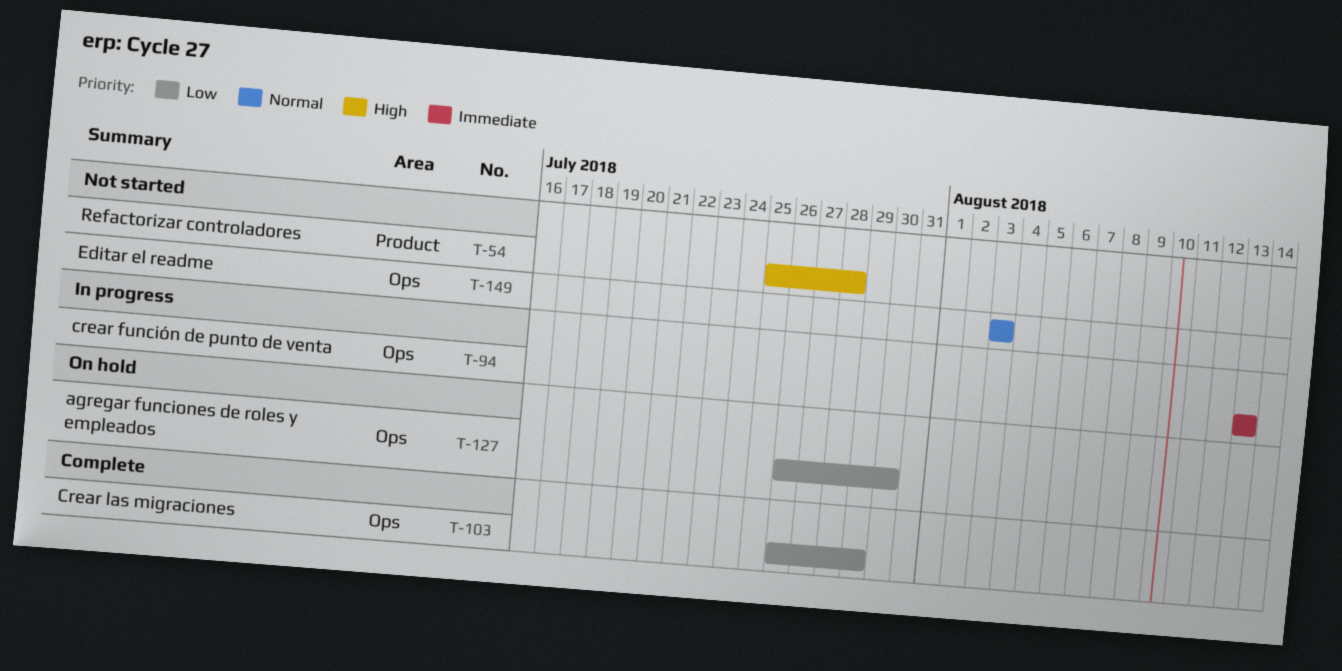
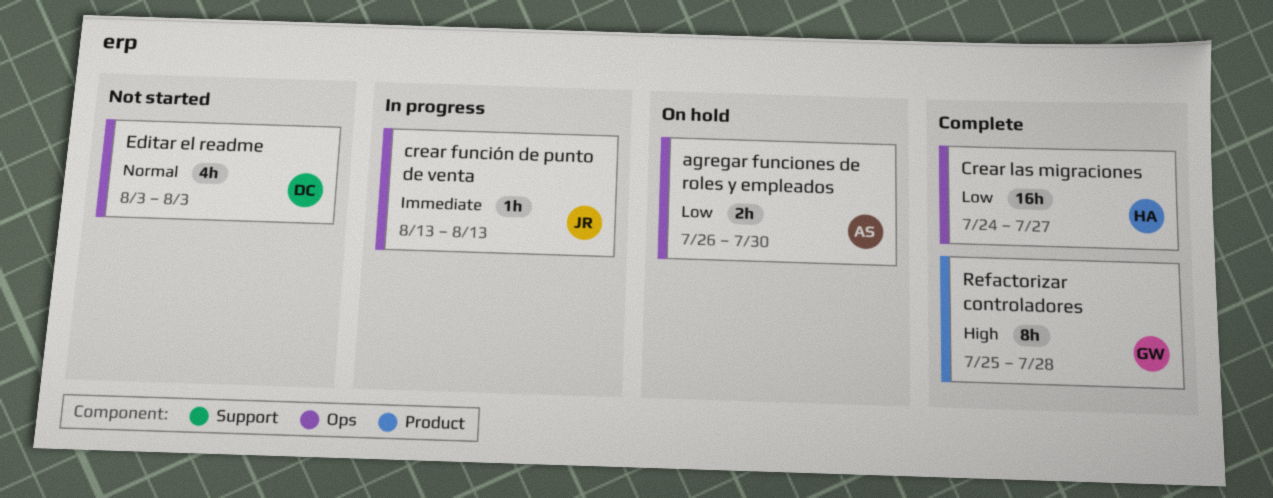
Crear las migraciones, start: Jul 26 -> Jul 24
Crear las migraciones, due: Jul 29 -> Jul 27
Refactorizar controladores, status: Not started -> Complete

